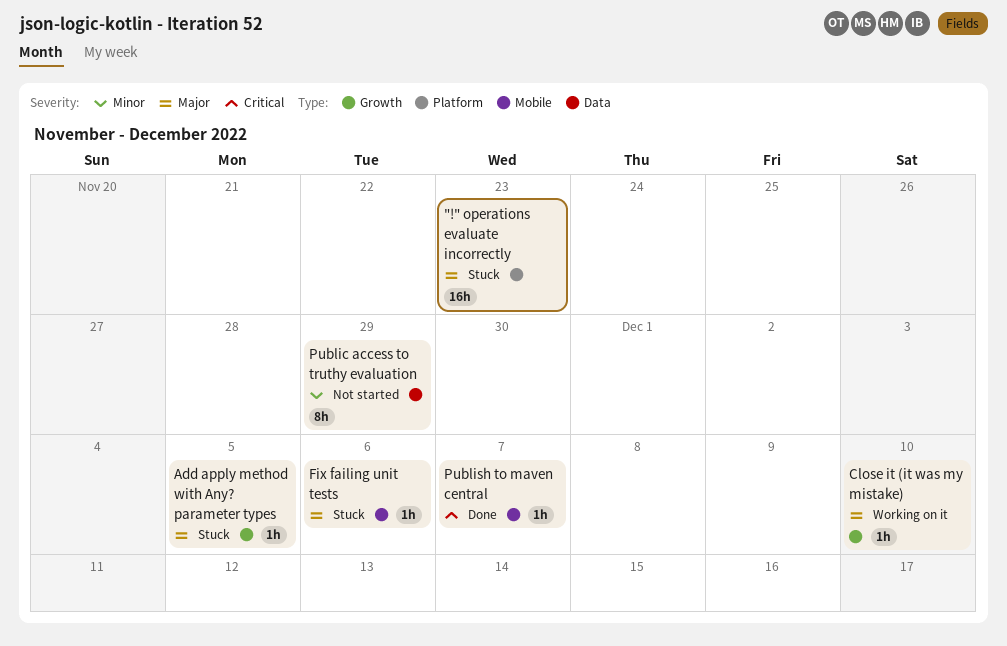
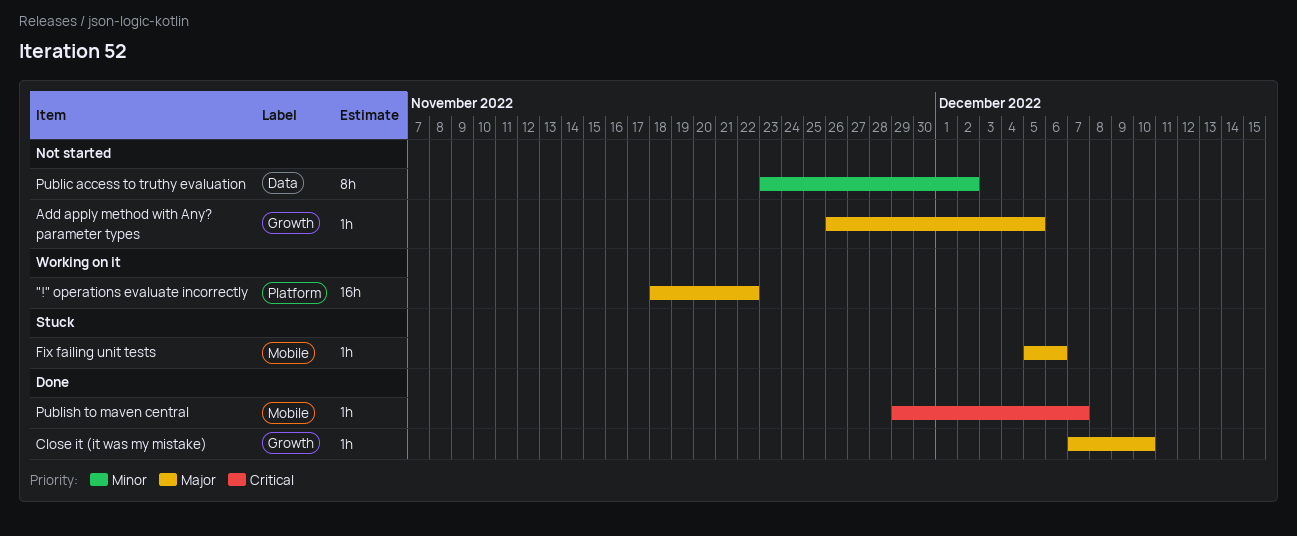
"!" operations evaluate incorrectly, status: Stuck -> Working on it
"!" operations evaluate incorrectly, due: Nov 23 -> Nov 22
Add apply method with Any? parameter types, status: Stuck -> Not started
Close it (it was my mistake), status: Working on it -> Done
Public access to truthy evaluation, due: Nov 29 -> Dec 2

